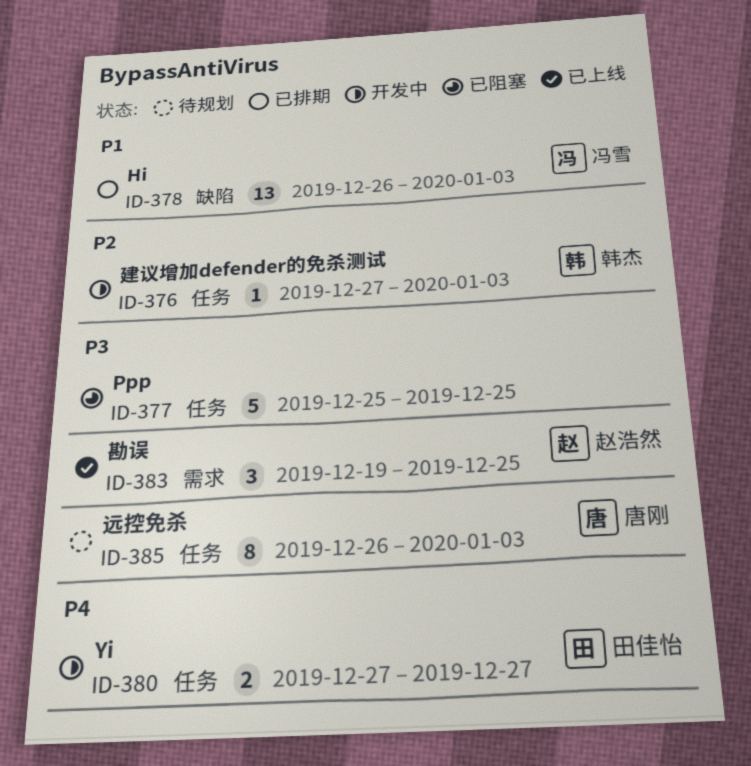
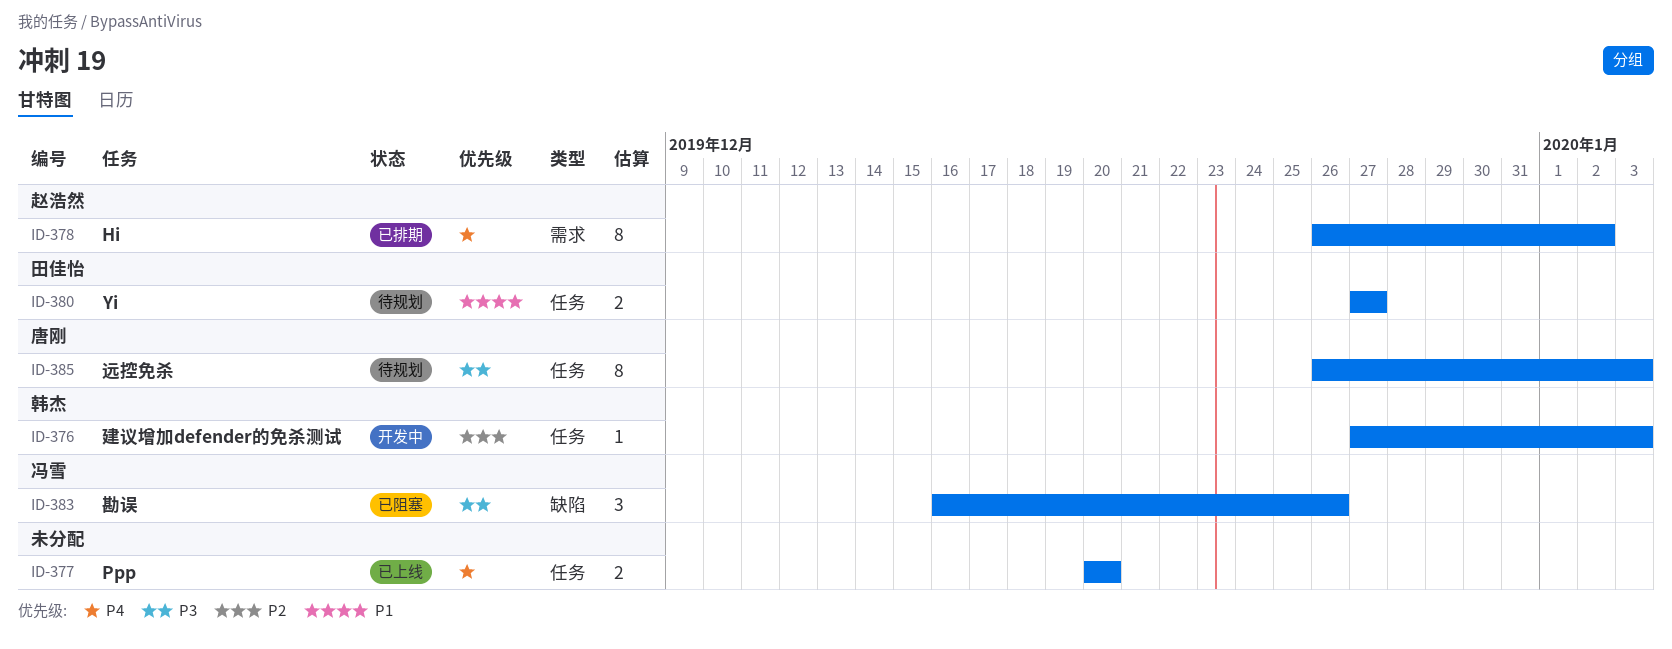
ID-377, status: 已阻塞 -> 已上线
ID-377, priority: P3 -> P4
ID-377, estimate: 5 -> 2
ID-377, start: Dec 25 -> Dec 20
ID-377, due: Dec 25 -> Dec 20
ID-378, owner: 冯雪 -> 赵浩然
ID-378, priority: P1 -> P4
ID-378, label: 缺陷 -> 需求
ID-378, estimate: 13 -> 8
ID-378, due: Jan 3 -> Jan 2
ID-380, status: 开发中 -> 待规划
ID-380, priority: P4 -> P1
ID-383, status: 已上线 -> 已阻塞
ID-383, owner: 赵浩然 -> 冯雪
ID-383, label: 需求 -> 缺陷
ID-383, start: Dec 19 -> Dec 16
ID-383, due: Dec 25 -> Dec 26

